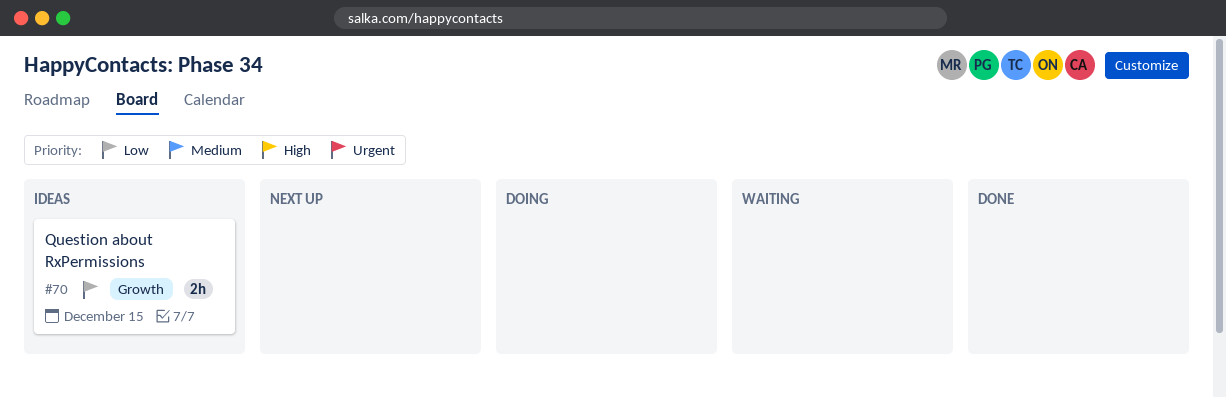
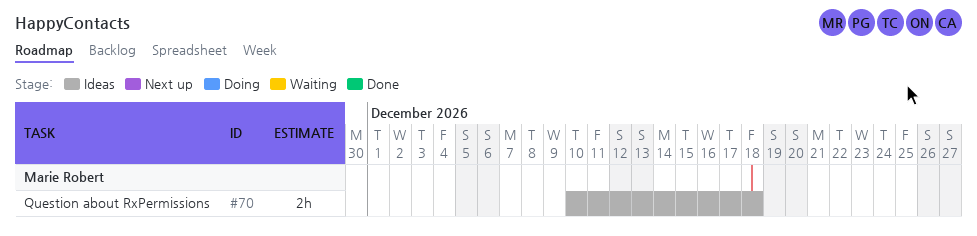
#70, due: Dec 15 -> Dec 18

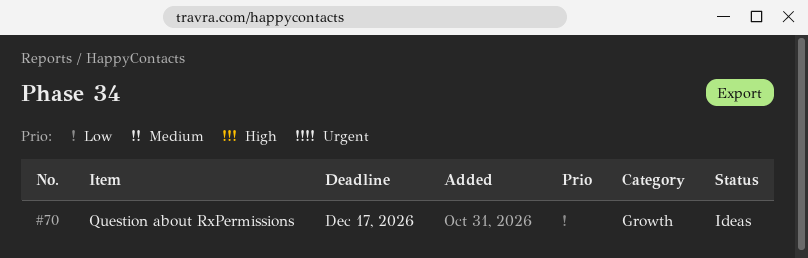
#70, due: Dec 18 -> Dec 17

